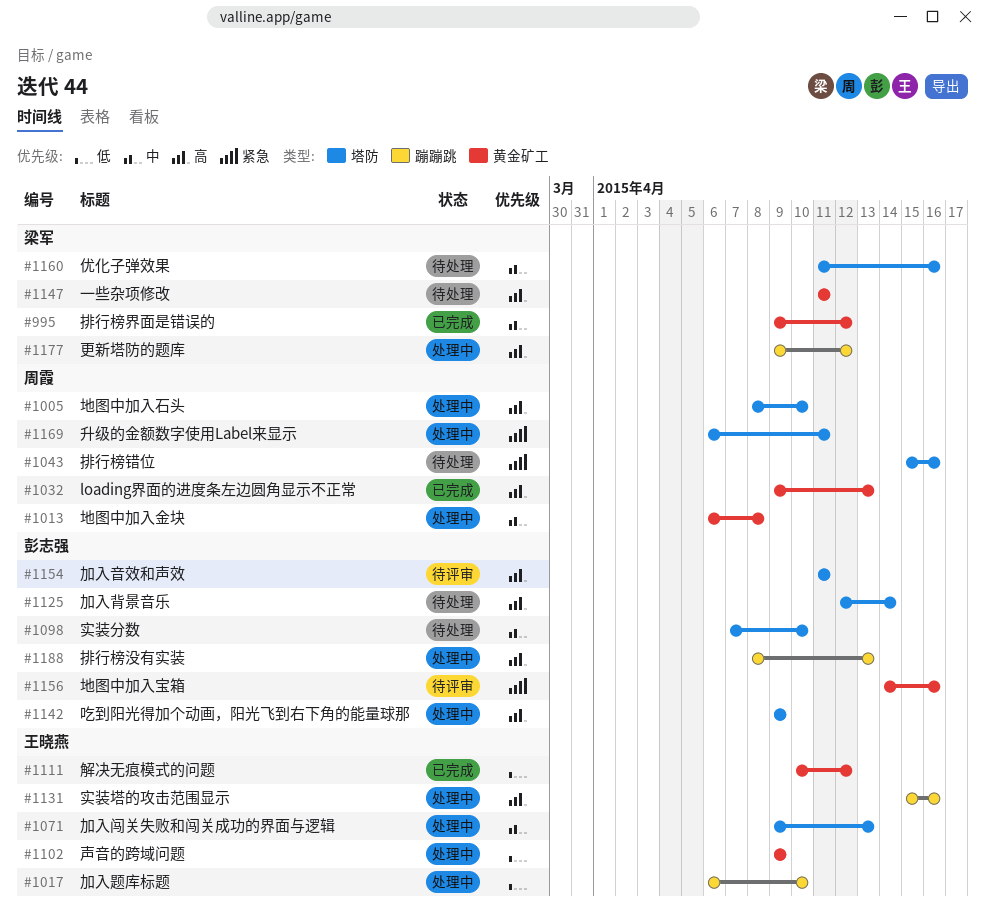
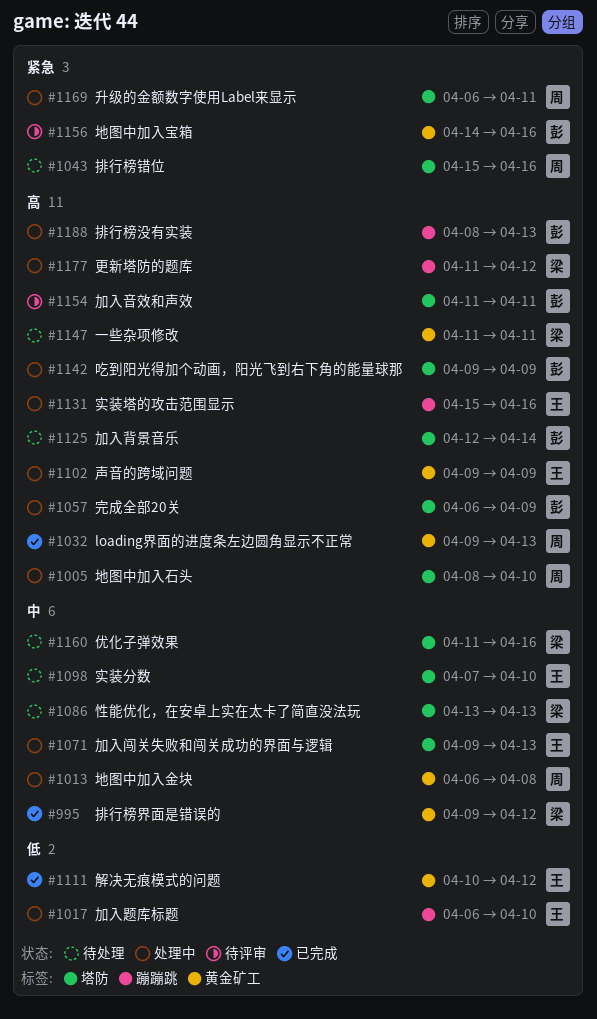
#1057: none -> present
#1086: none -> present
#1098, owner: 彭志强 -> 王晓燕
#1102, priority: 低 -> 高
#1177, start: Apr 9 -> Apr 11

